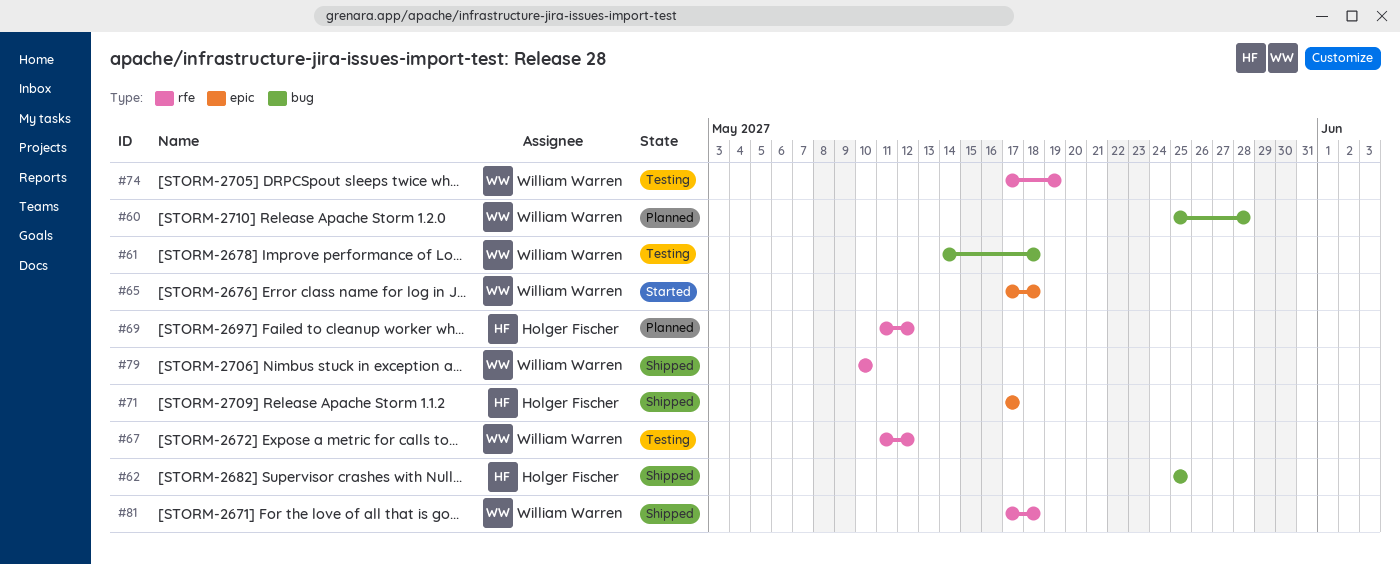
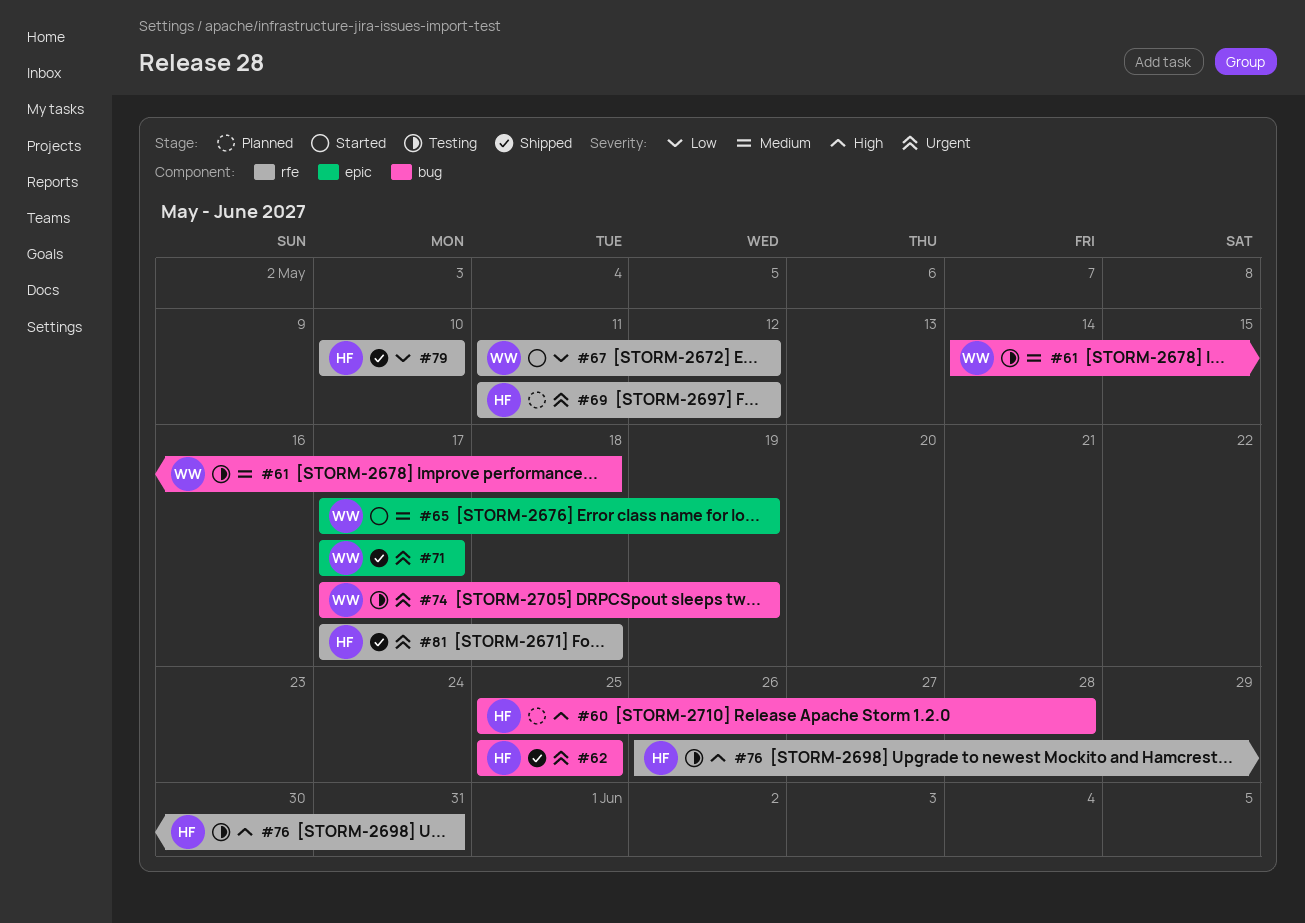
#60, owner: William Warren -> Holger Fischer
#65, due: May 18 -> May 19
#67, status: Testing -> Started
#71, owner: Holger Fischer -> William Warren
#74, label: rfe -> bug
#76: none -> present
#79, owner: William Warren -> Holger Fischer
#81, owner: William Warren -> Holger Fischer

